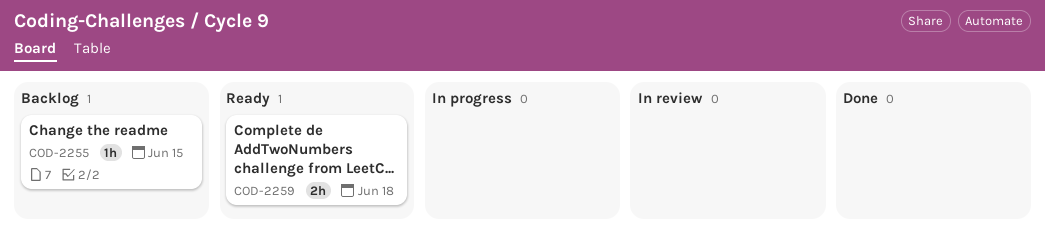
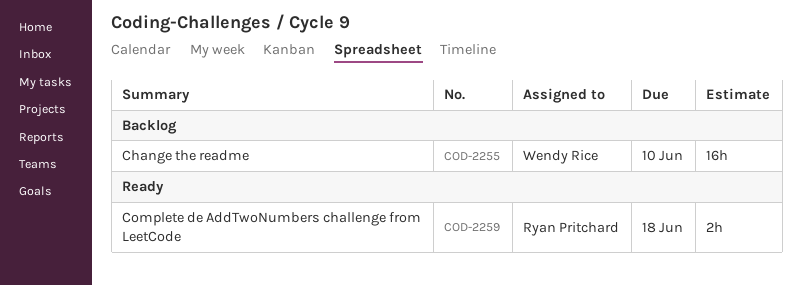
COD-2255, estimate: 1h -> 16h
COD-2255, due: Jun 15 -> Jun 10

